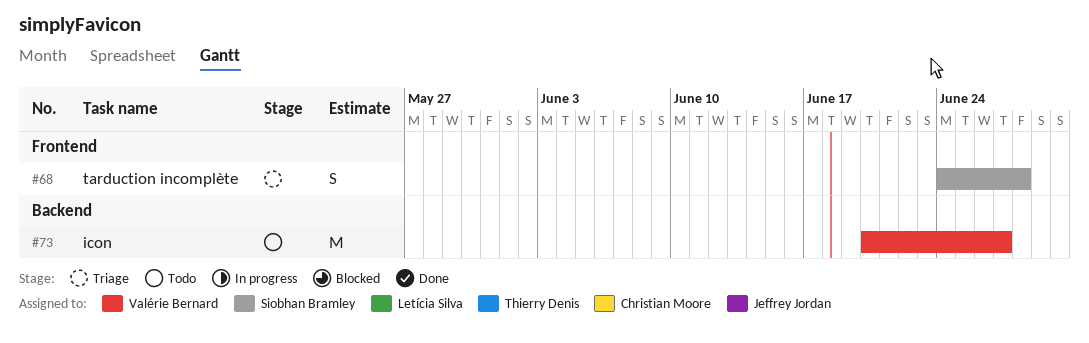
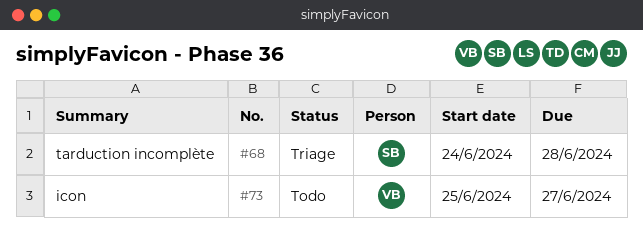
#73, start: Jun 20 -> Jun 25

